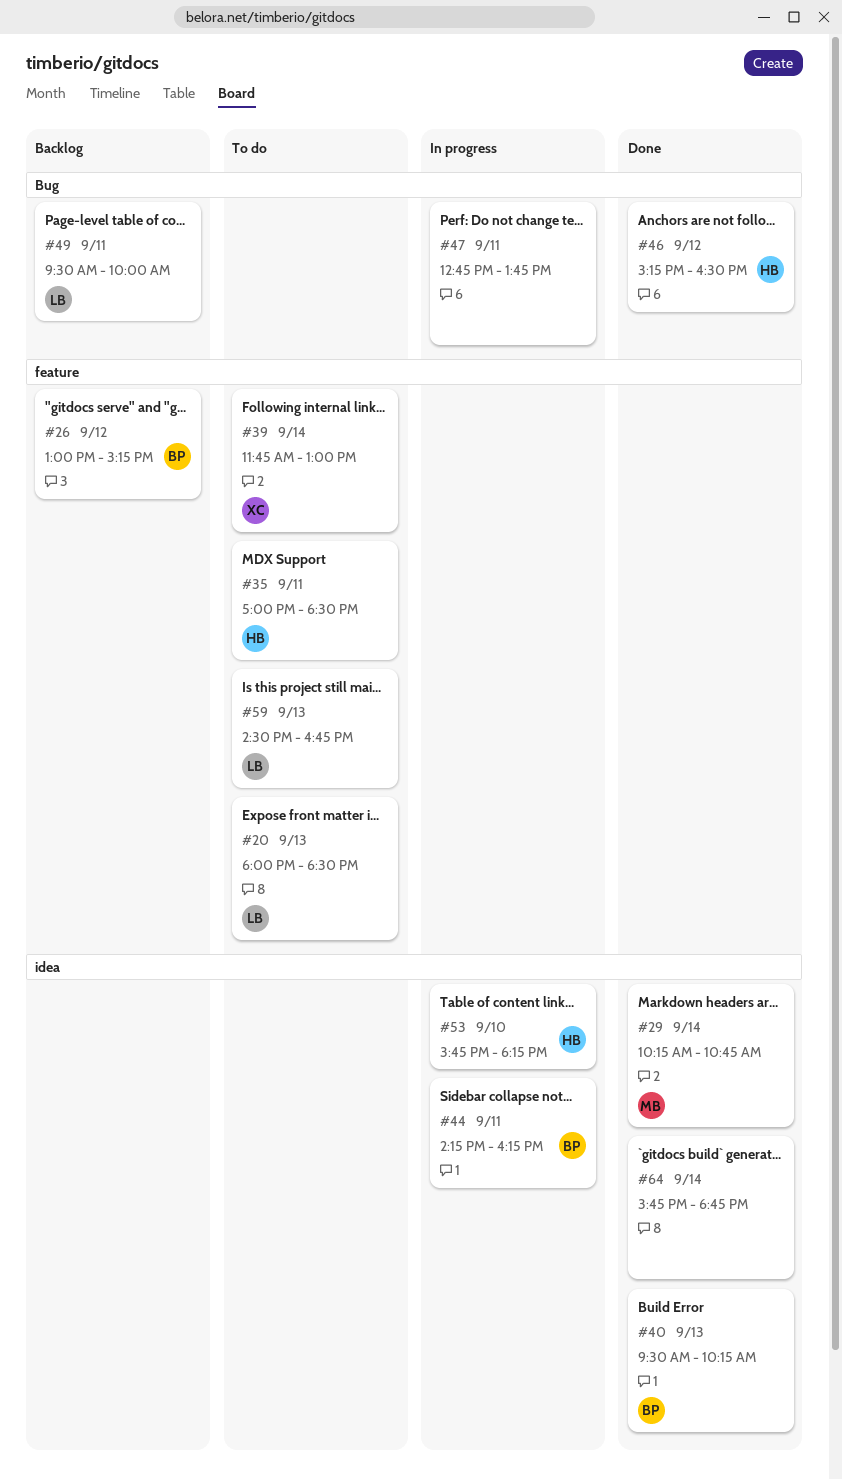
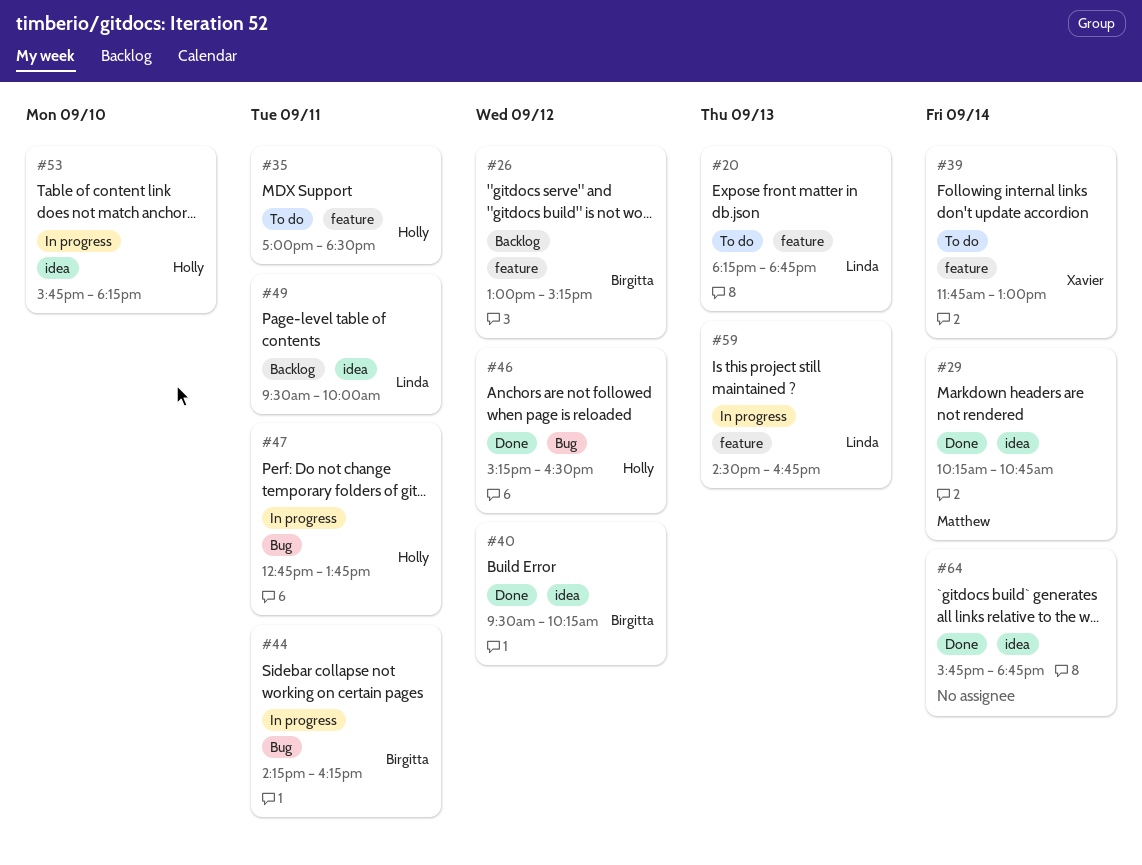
#20, begins: 18:00 -> 18:15
#20, ends: 18:30 -> 18:45
#40, day: Sep 13 -> Sep 12
#44, label: idea -> Bug
#47, owner: none -> Holly
#49, label: Bug -> idea
#59, status: To do -> In progress

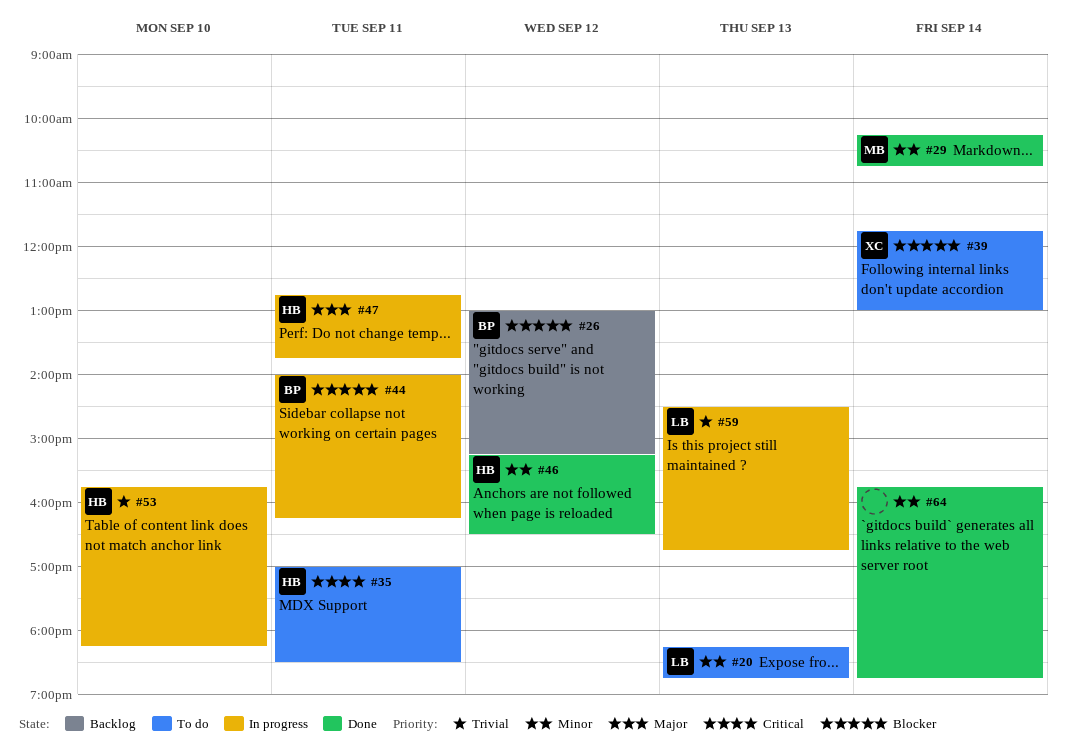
#40: present -> none
#44, begins: 14:15 -> 14:00
#49: present -> none

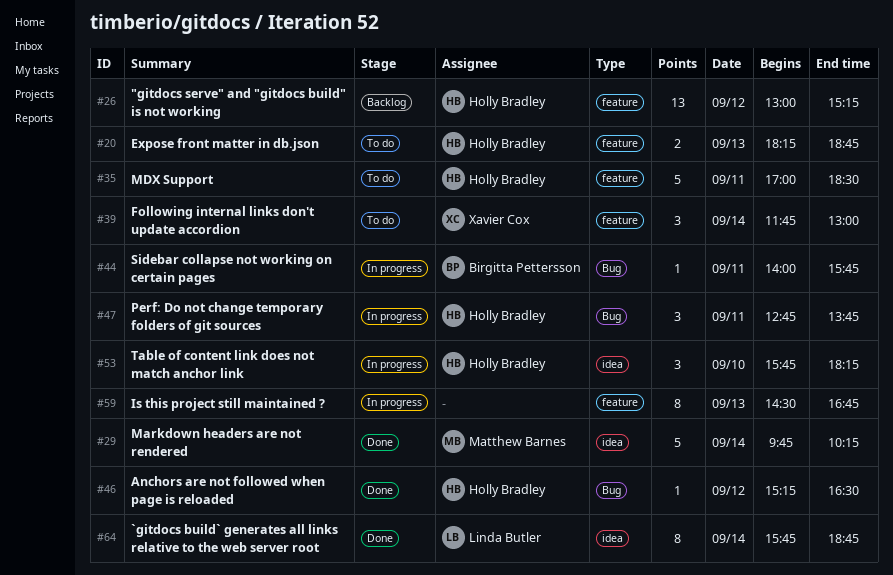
#20, owner: Linda Butler -> Holly Bradley
#26, owner: Birgitta Pettersson -> Holly Bradley
#29, begins: 10:15 -> 09:45
#29, ends: 10:45 -> 10:15
#44, ends: 16:15 -> 15:45
#59, owner: Linda Butler -> none
#64, owner: none -> Linda Butler

